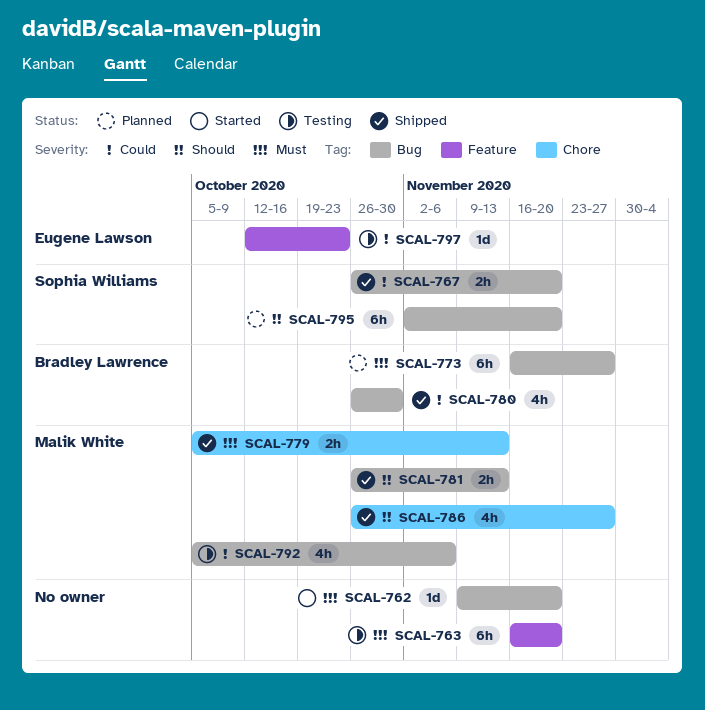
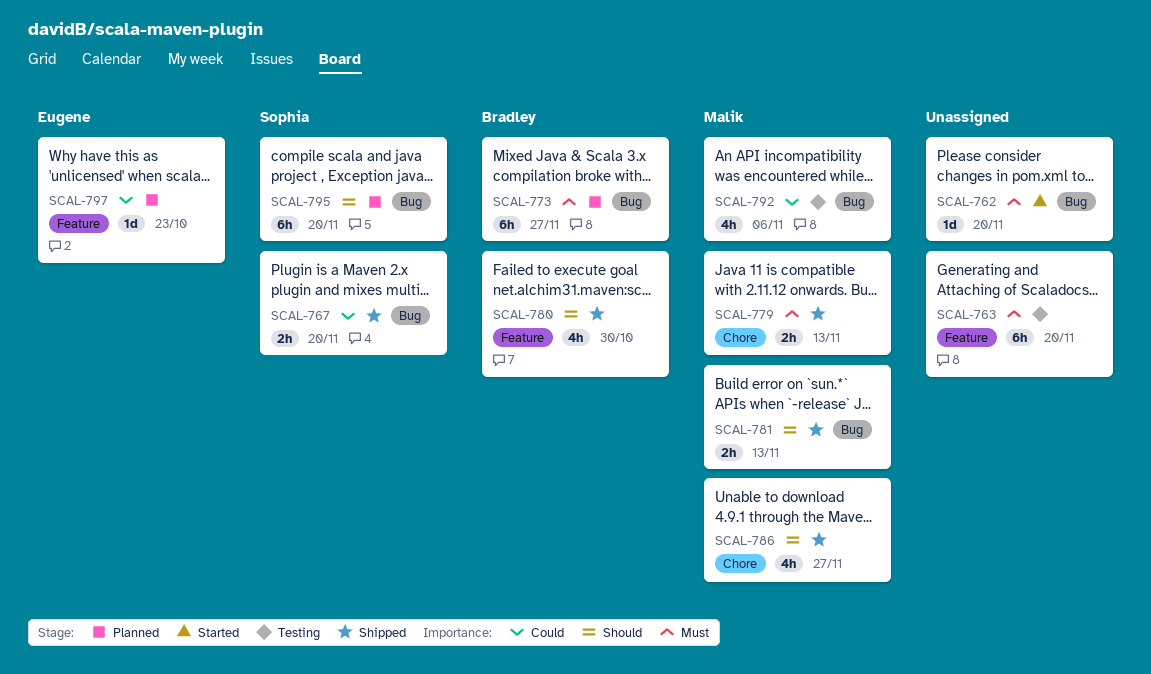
SCAL-780, priority: Could -> Should
SCAL-780, label: Bug -> Feature
SCAL-797, status: Testing -> Planned

